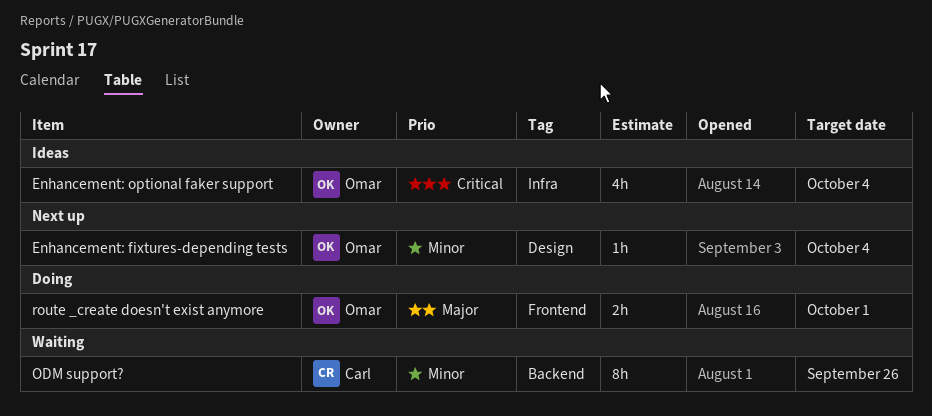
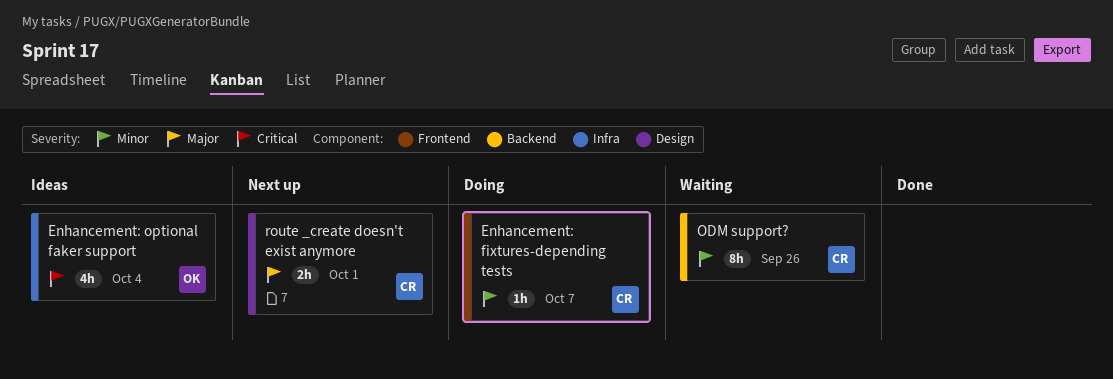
Enhancement: fixtures-depending tests, status: Next up -> Doing
Enhancement: fixtures-depending tests, owner: Omar -> Carl
Enhancement: fixtures-depending tests, label: Design -> Frontend
Enhancement: fixtures-depending tests, due: Oct 4 -> Oct 7
route _create doesn't exist anymore, status: Doing -> Next up
route _create doesn't exist anymore, owner: Omar -> Carl
route _create doesn't exist anymore, label: Frontend -> Design

